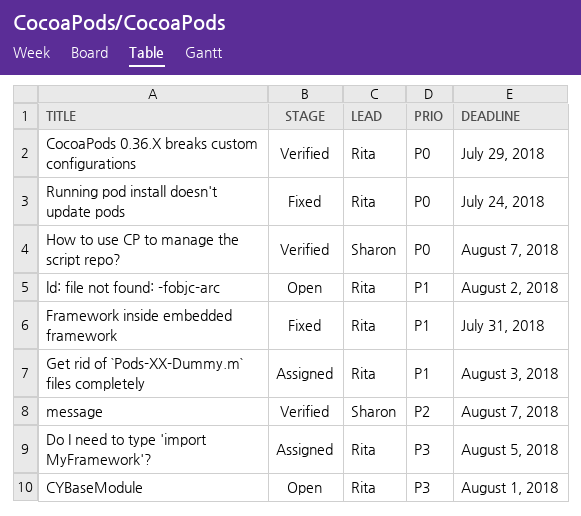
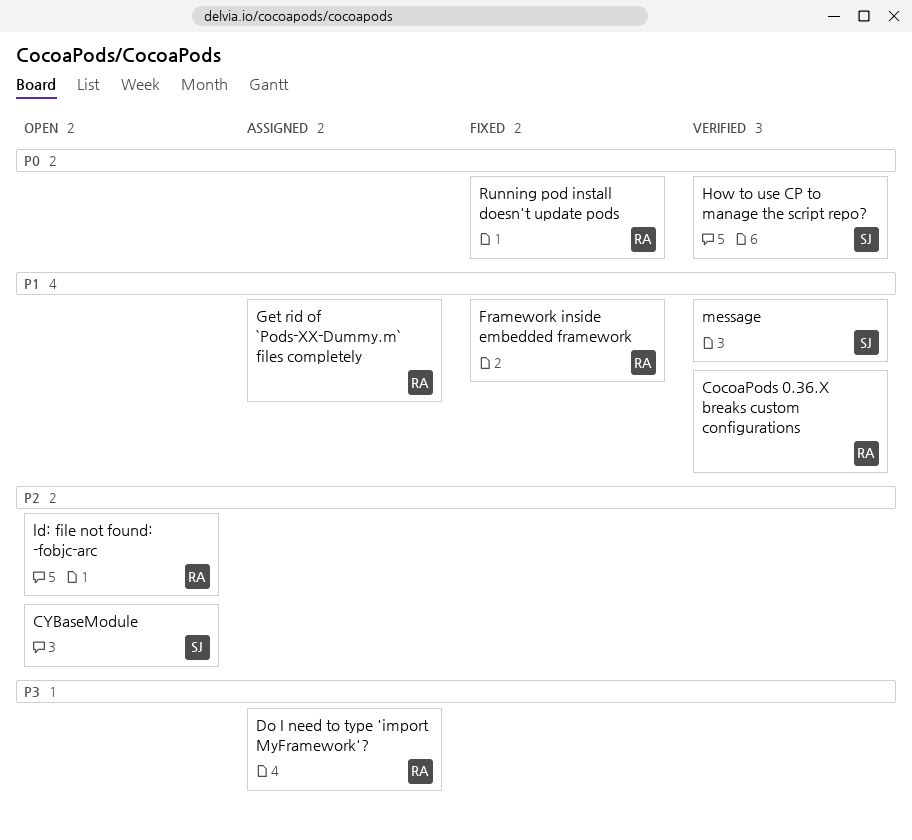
CocoaPods 0.36.X breaks custom configurations, priority: P0 -> P1
CYBaseModule, owner: Rita -> Sharon
CYBaseModule, priority: P3 -> P2
ld: file not found: -fobjc-arc, priority: P1 -> P2
message, priority: P2 -> P1

